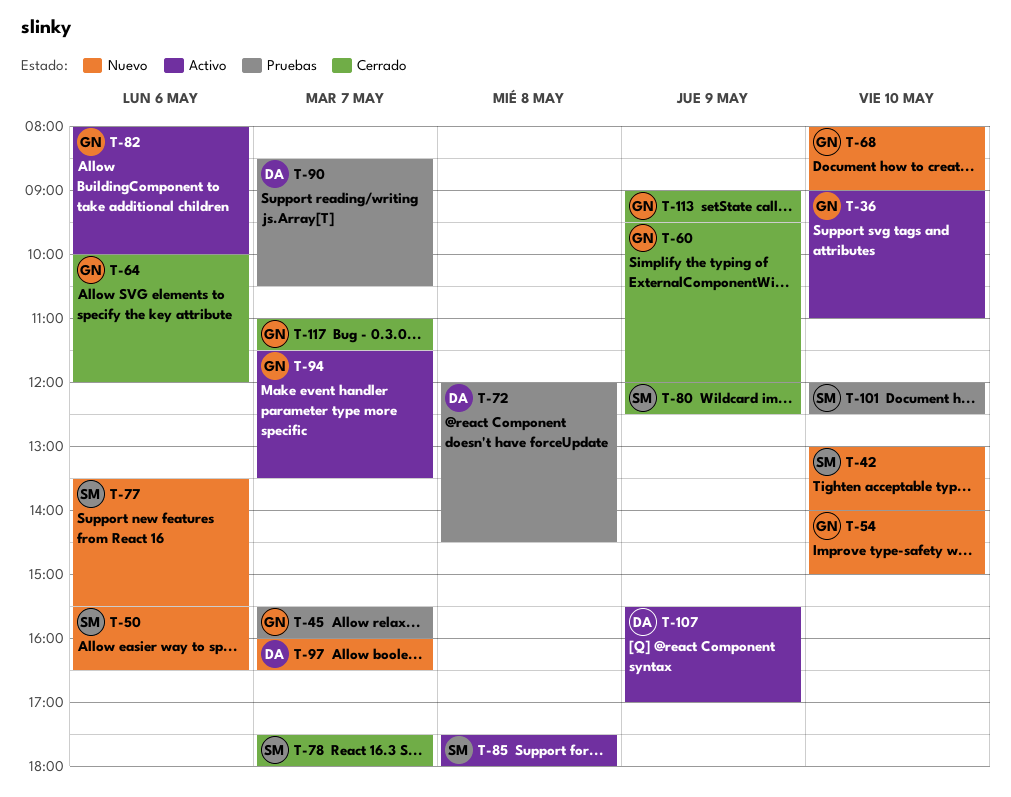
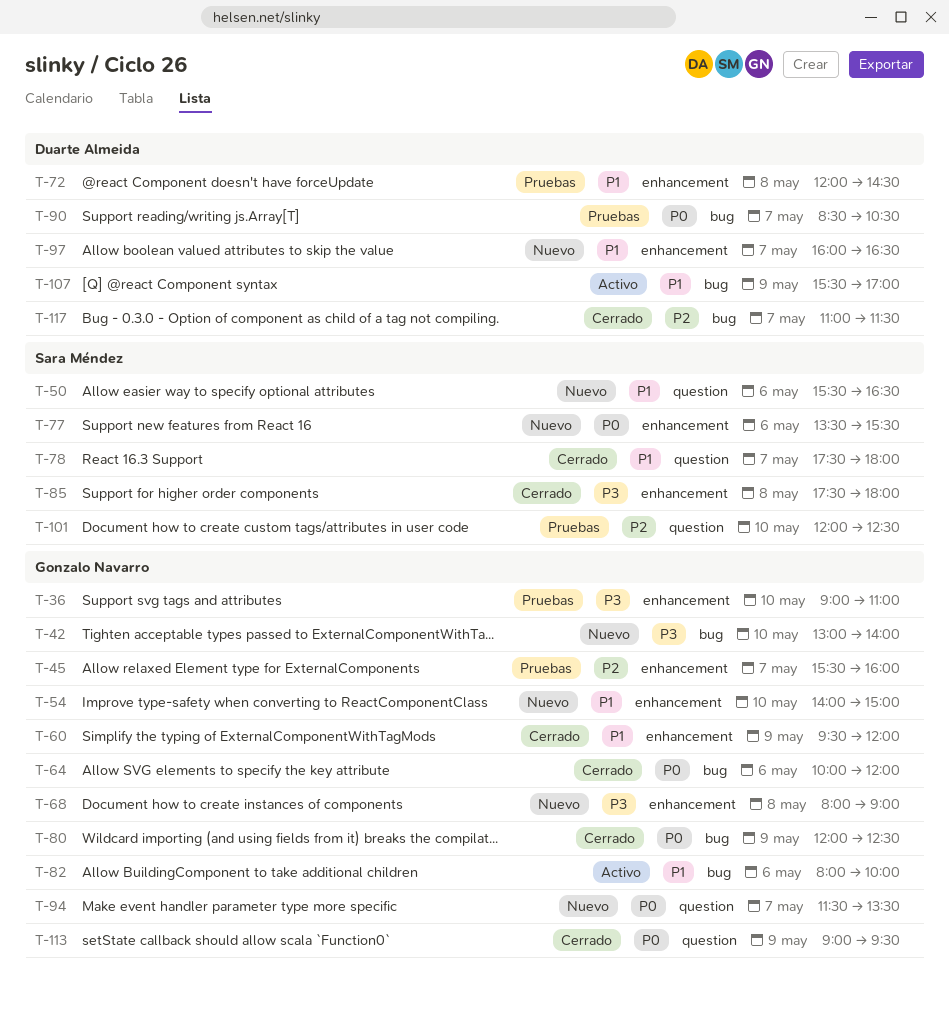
T-36, status: Activo -> Pruebas
T-42, owner: Sara Méndez -> Gonzalo Navarro
T-68, day: May 10 -> May 8
T-80, owner: Sara Méndez -> Gonzalo Navarro
T-85, status: Activo -> Cerrado
T-94, status: Activo -> Nuevo
T-117, owner: Gonzalo Navarro -> Duarte Almeida

